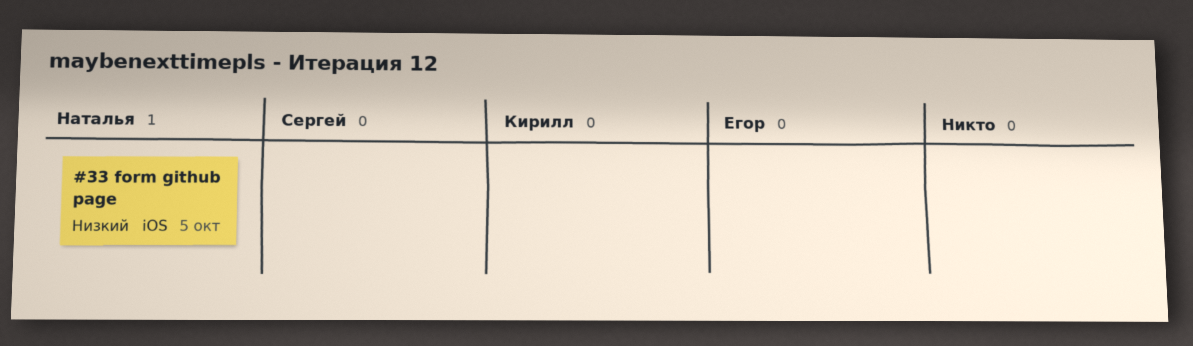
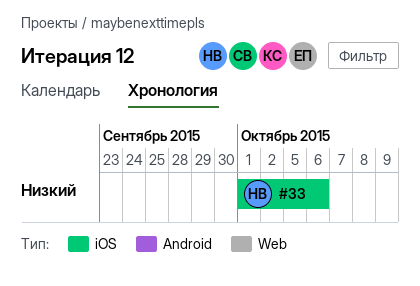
#33, due: Oct 5 -> Oct 6

